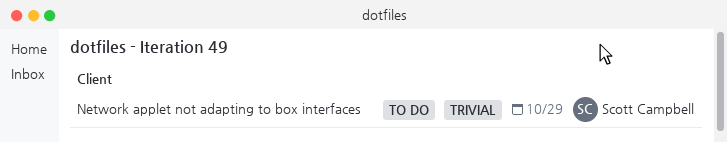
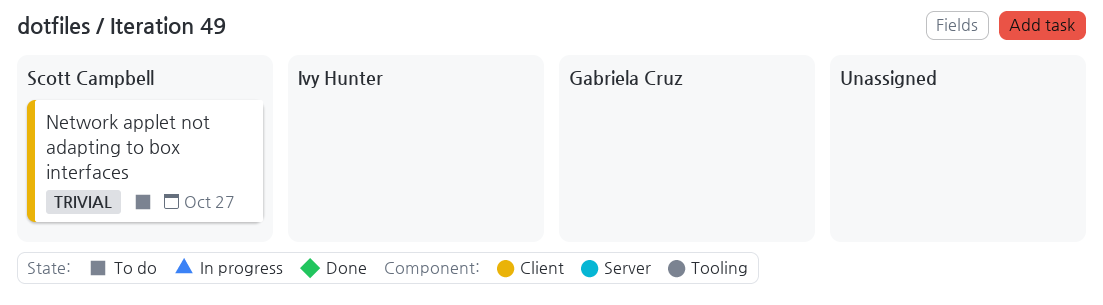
Network applet not adapting to box interfaces, due: Oct 29 -> Oct 27

